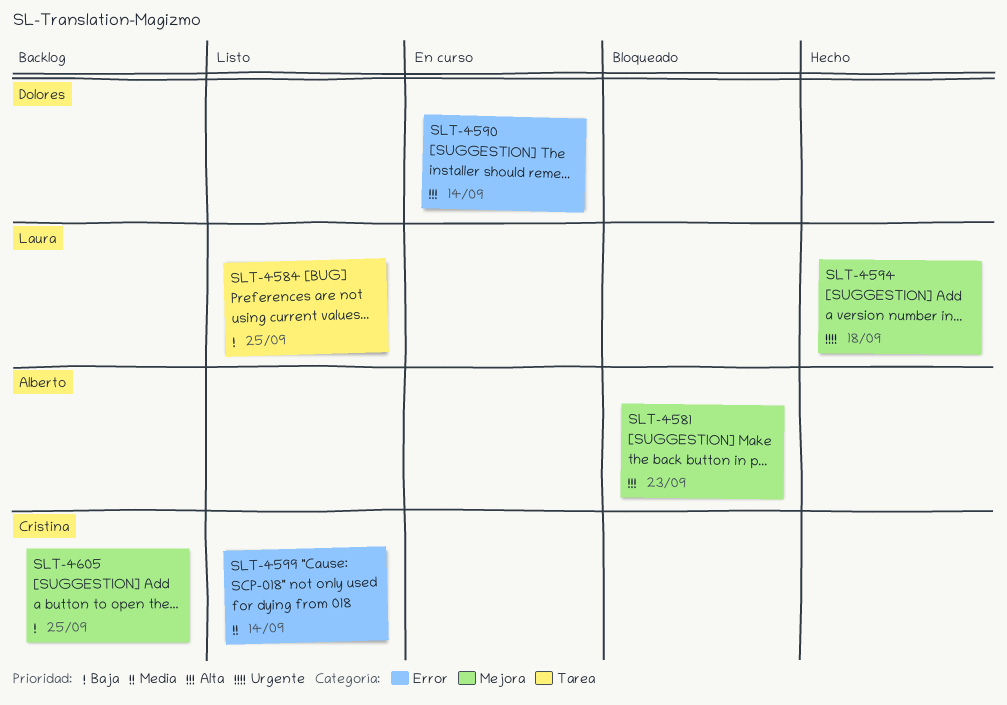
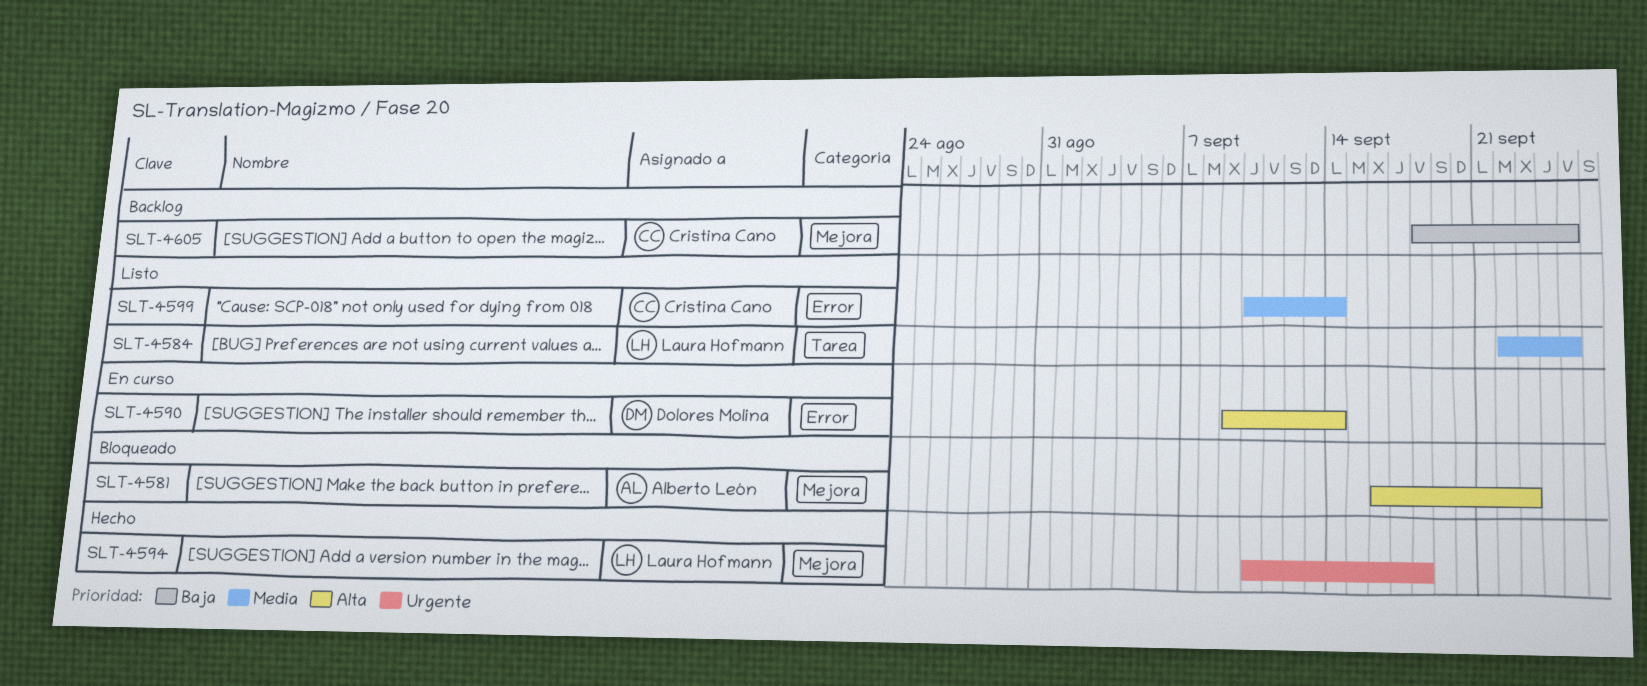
SLT-4584, priority: Baja -> Media

